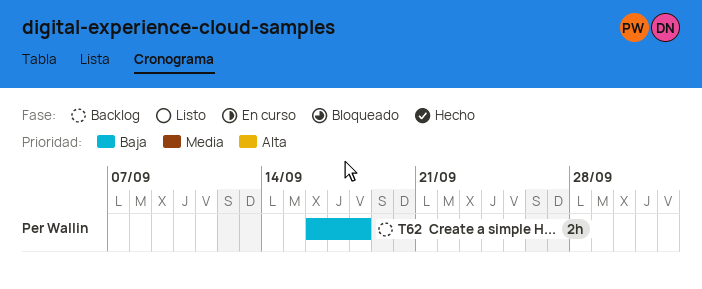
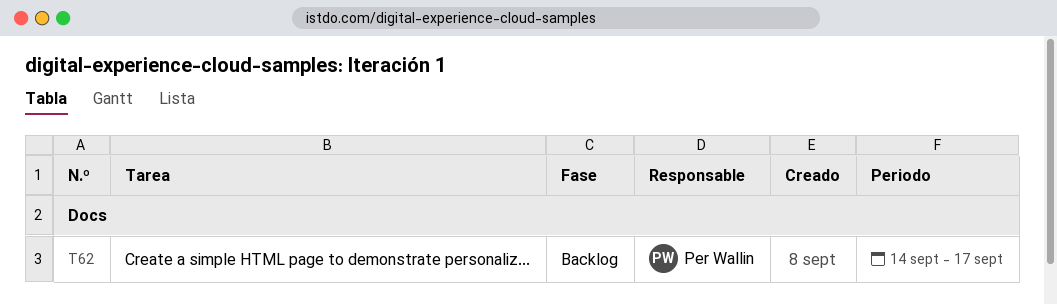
T62, start: Sep 16 -> Sep 14
T62, due: Sep 18 -> Sep 17

